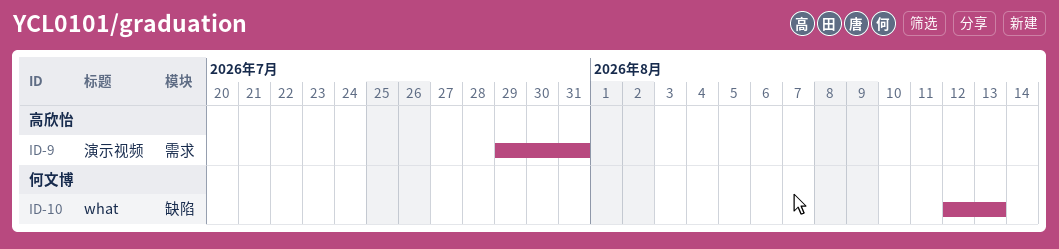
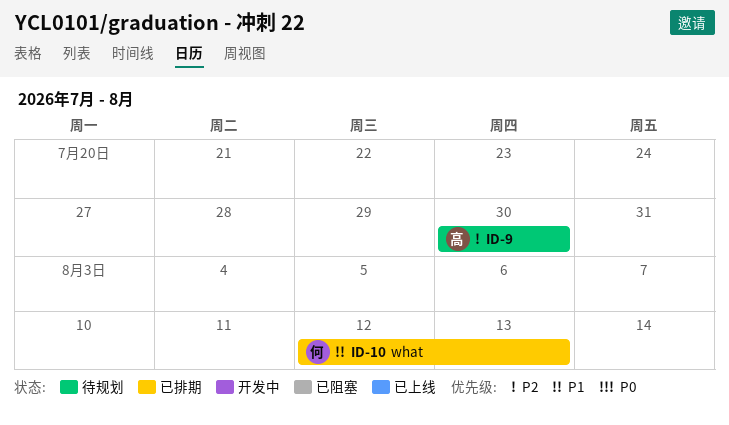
ID-9, start: Jul 29 -> Jul 30
ID-9, due: Jul 31 -> Jul 30

